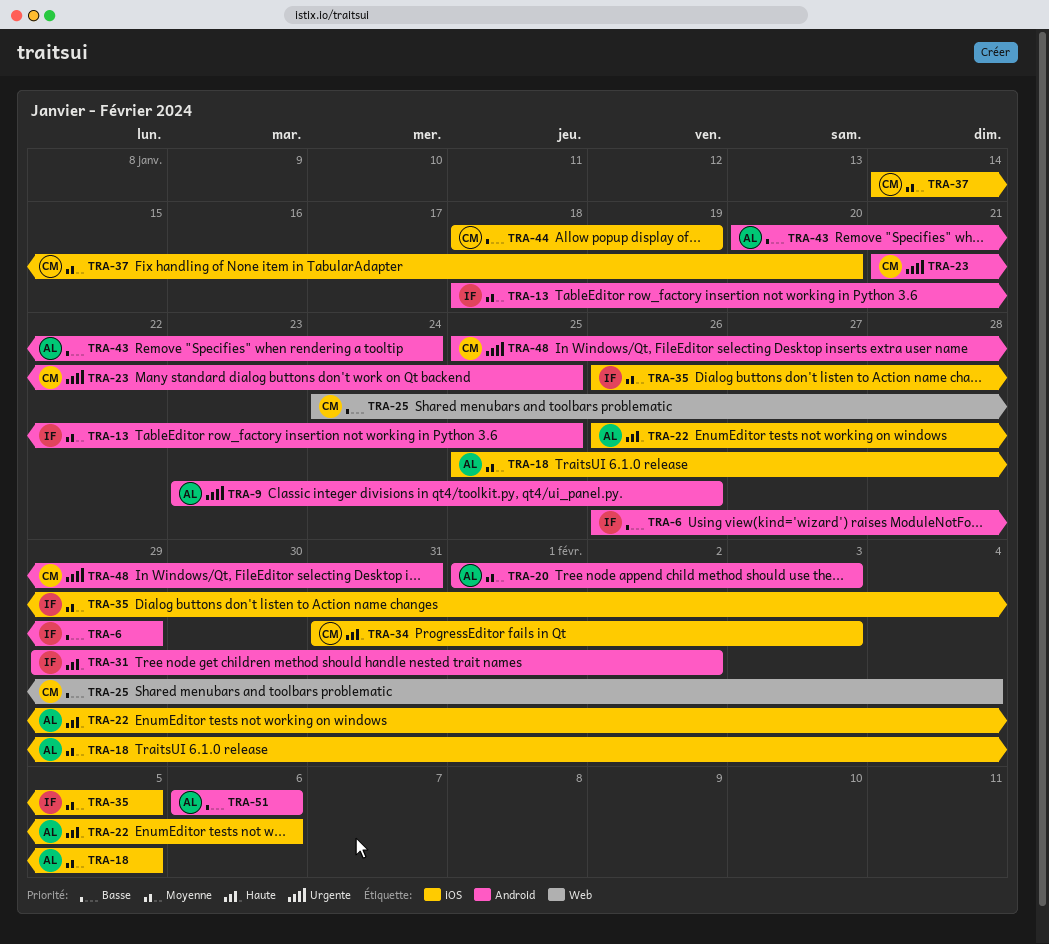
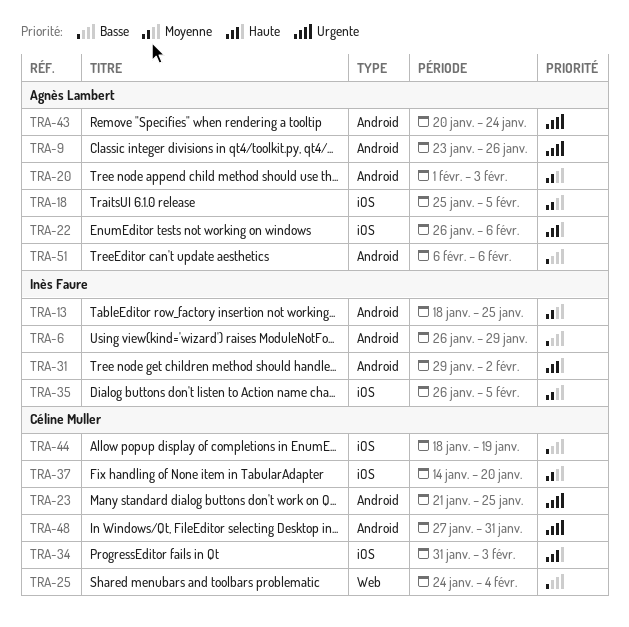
TRA-43, priority: Basse -> Urgente
TRA-48, start: Jan 25 -> Jan 27

